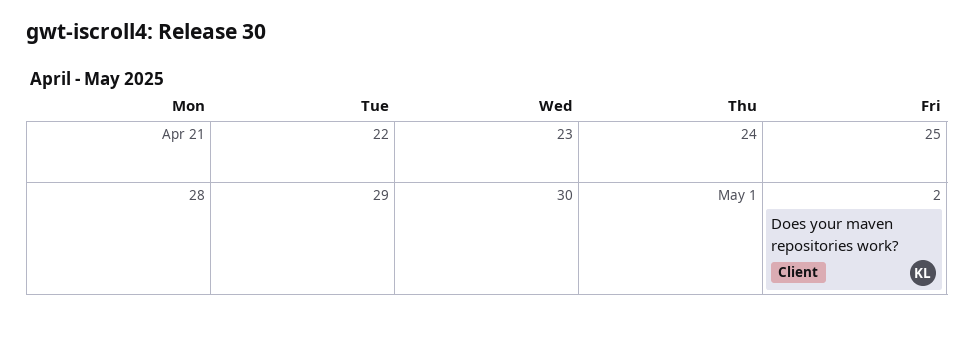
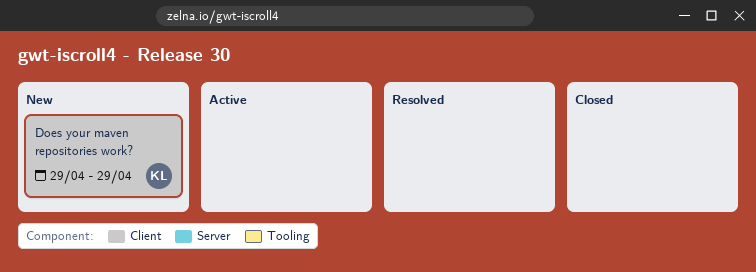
Does your maven repositories work?, due: May 2 -> Apr 29

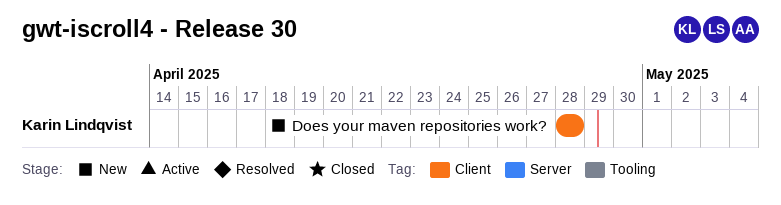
Does your maven repositories work?, start: Apr 29 -> Apr 28
Does your maven repositories work?, due: Apr 29 -> Apr 28

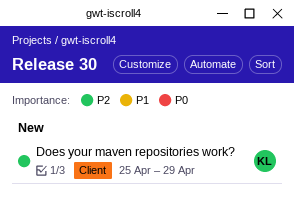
Does your maven repositories work?, start: Apr 28 -> Apr 25
Does your maven repositories work?, due: Apr 28 -> Apr 29

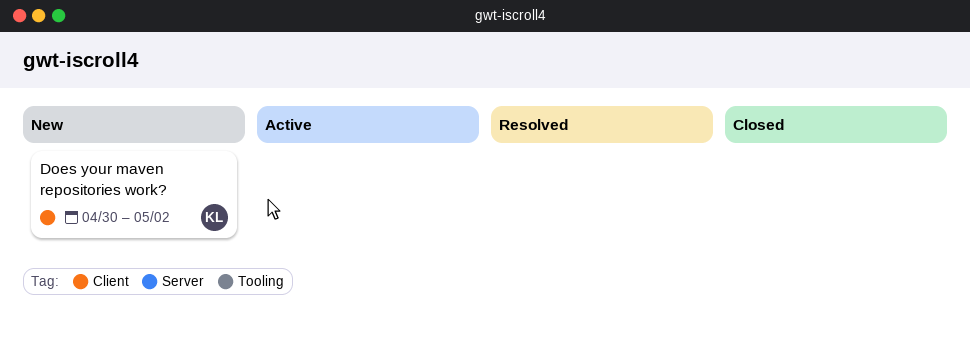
Does your maven repositories work?, start: Apr 25 -> Apr 30
Does your maven repositories work?, due: Apr 29 -> May 2

